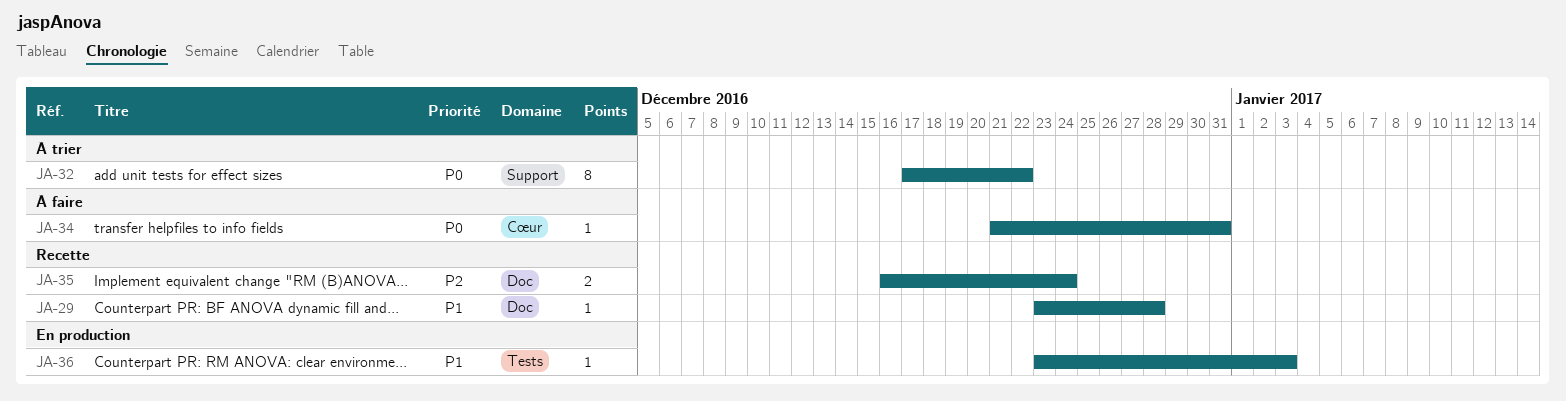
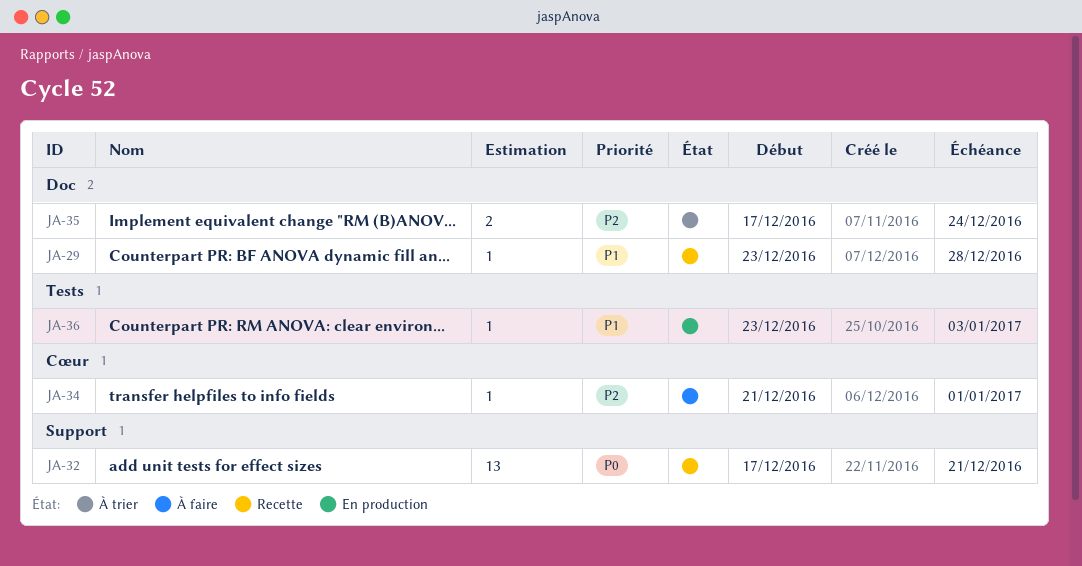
JA-32, status: À trier -> Recette
JA-32, estimate: 8 -> 13
JA-32, due: Dec 22 -> Dec 21
JA-34, priority: P0 -> P2
JA-34, due: Dec 31 -> Jan 1
JA-35, status: Recette -> À trier
JA-35, start: Dec 16 -> Dec 17

